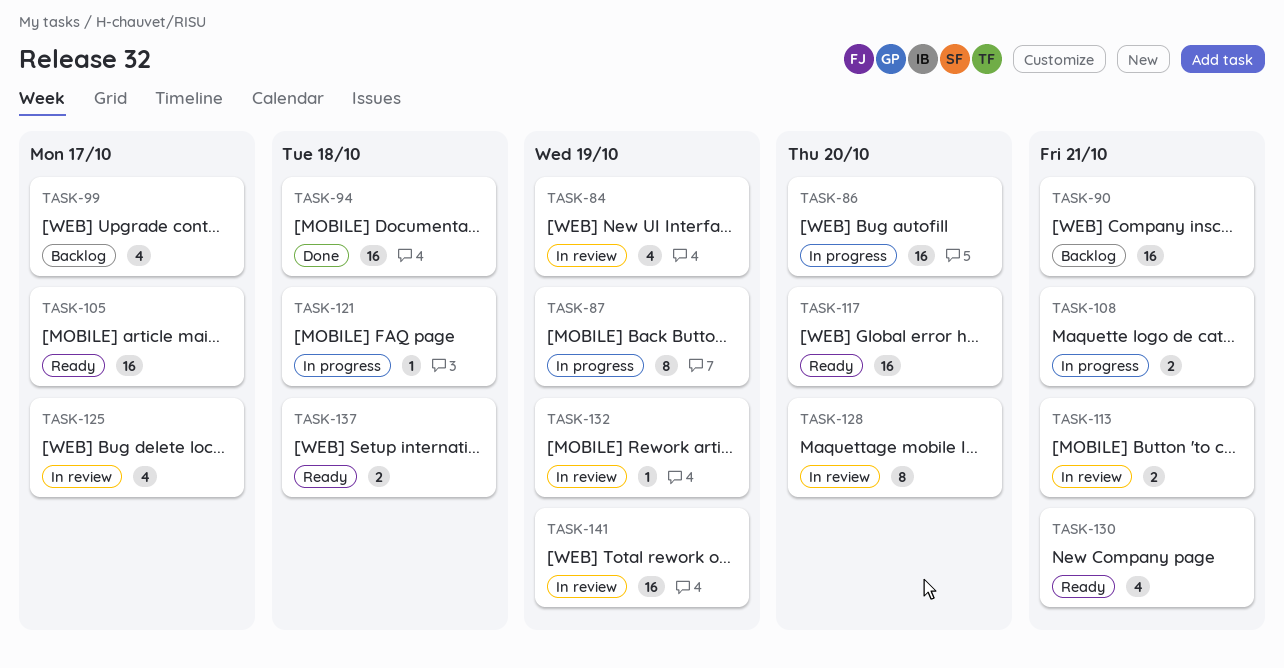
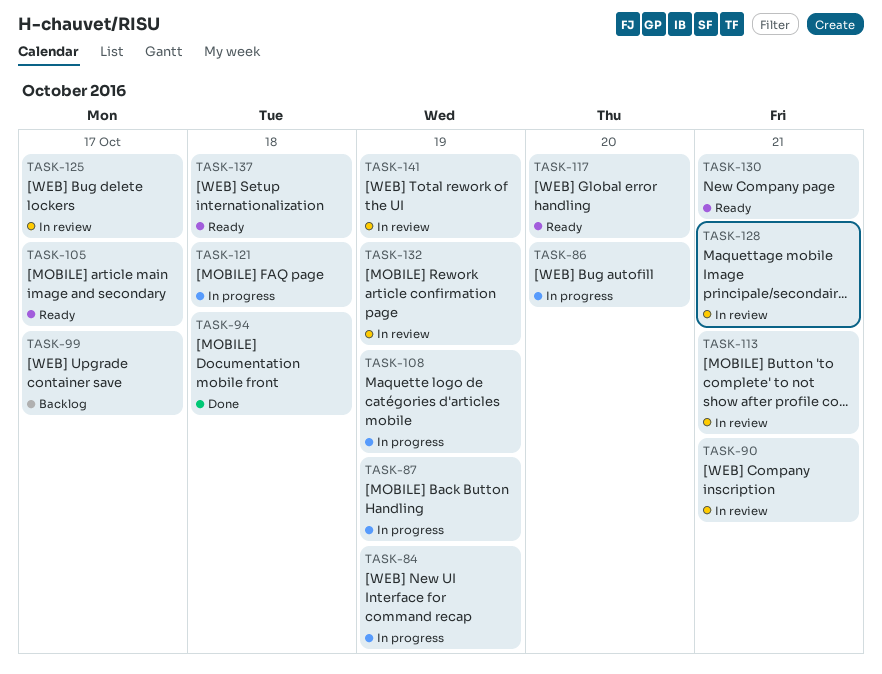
TASK-84, status: In review -> In progress
TASK-90, status: Backlog -> In review
TASK-108, due: Oct 21 -> Oct 19
TASK-128, due: Oct 20 -> Oct 21

